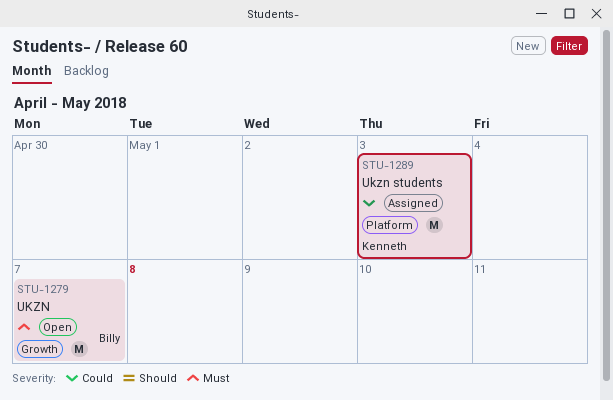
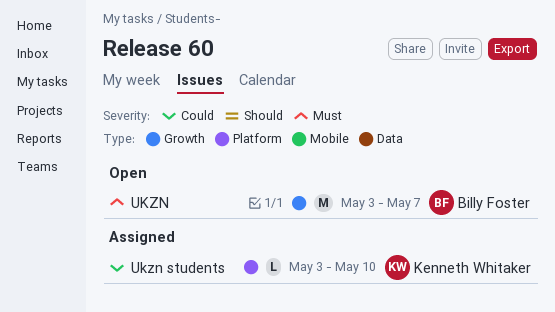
Ukzn students, estimate: M -> L
Ukzn students, due: May 3 -> May 10

